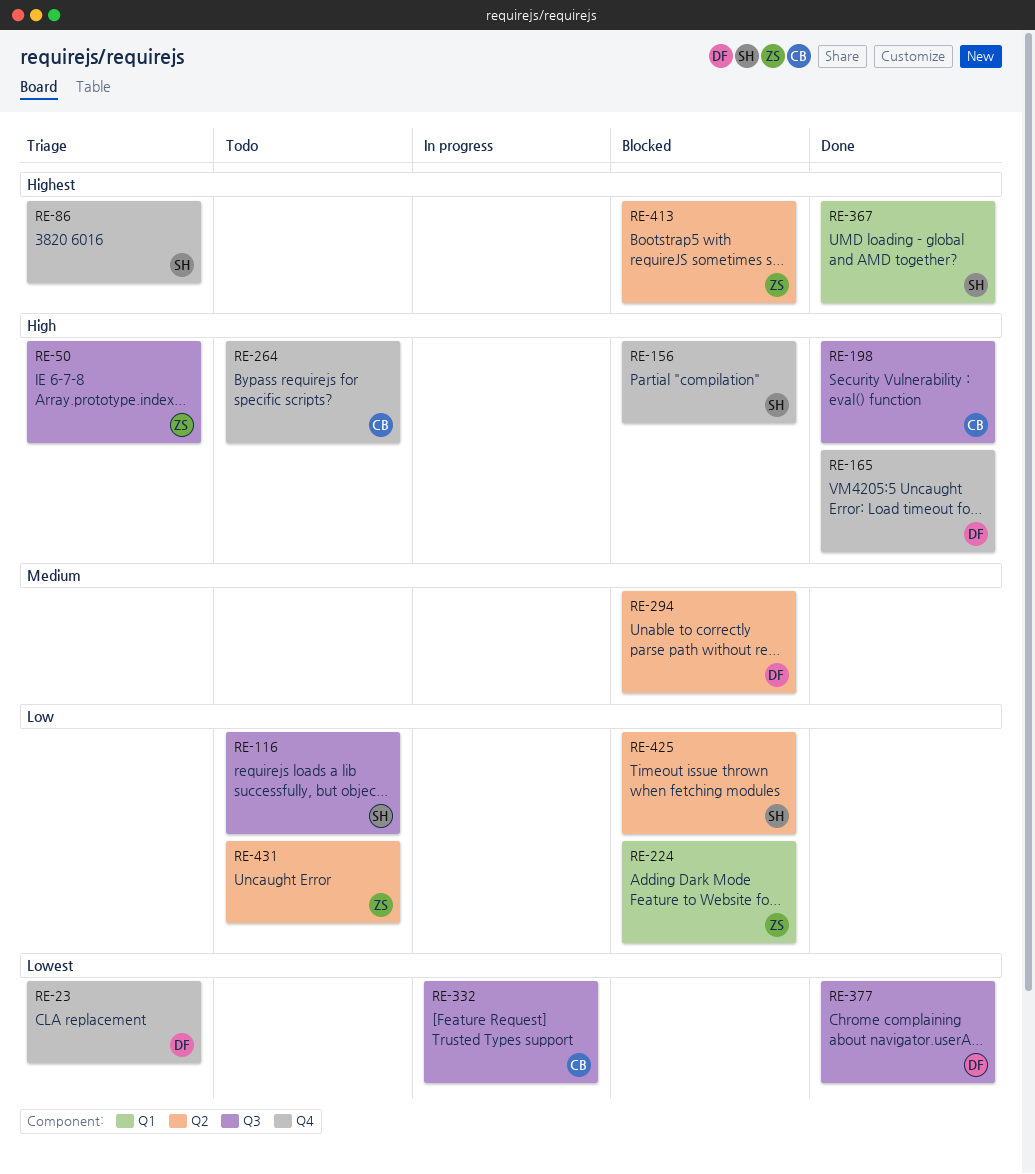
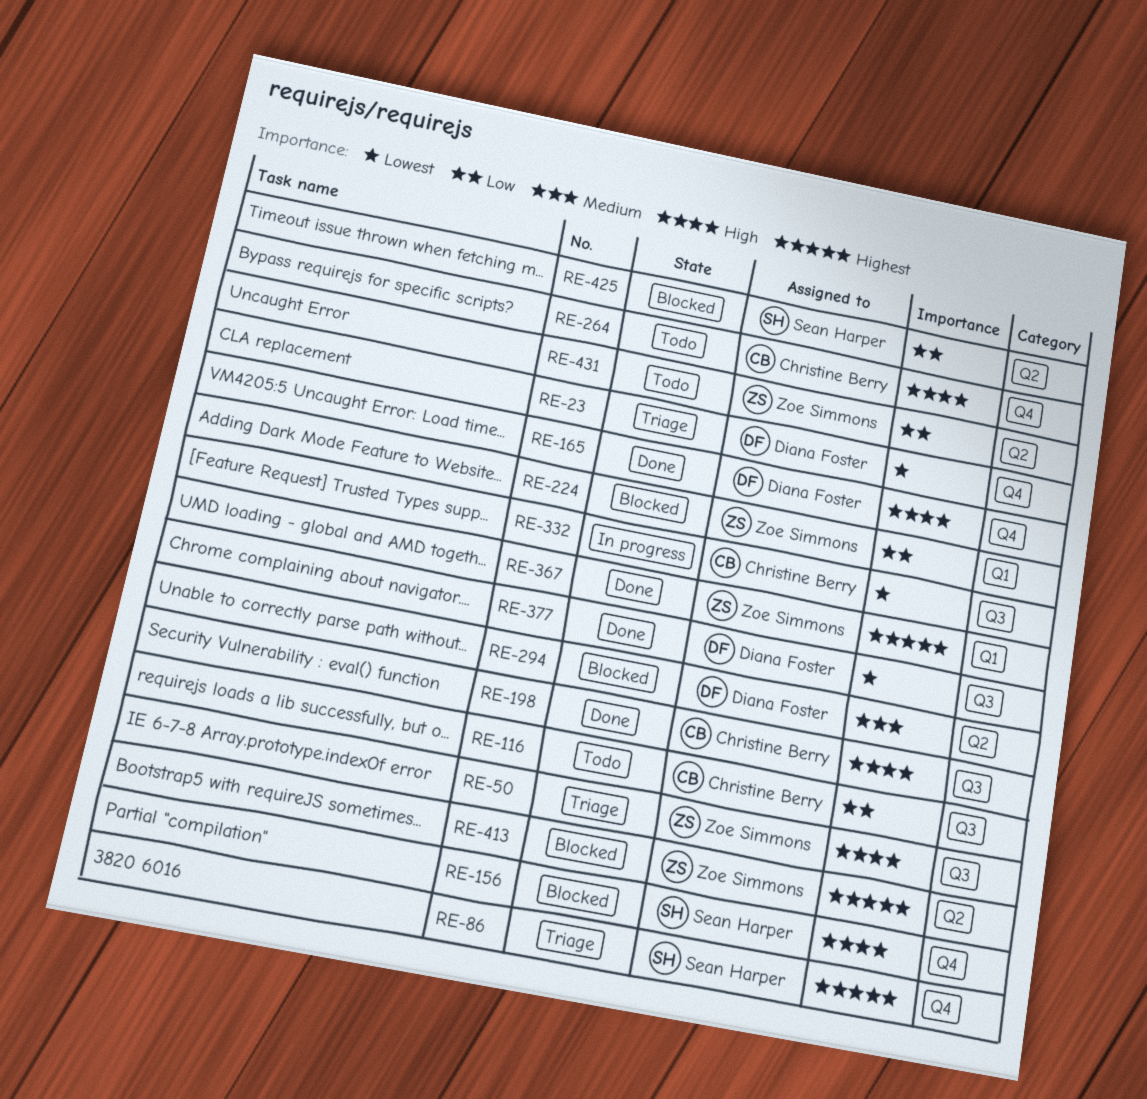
RE-116, owner: Sean Harper -> Christine Berry
RE-367, owner: Sean Harper -> Zoe Simmons

